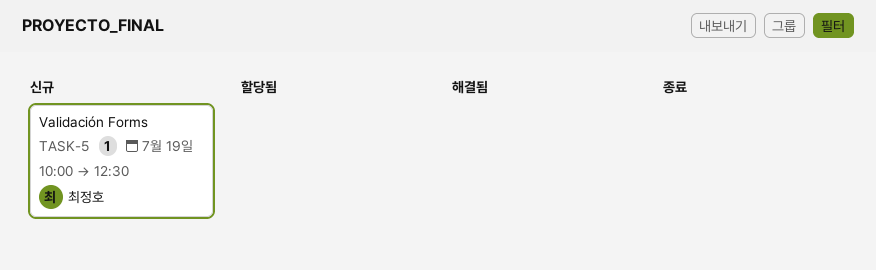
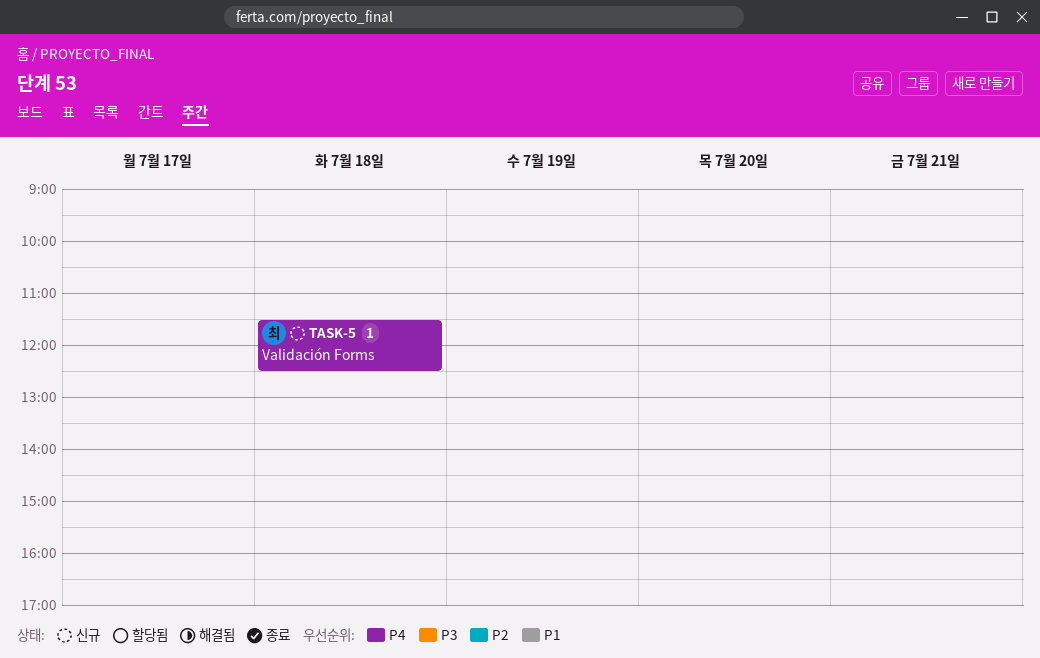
TASK-5, day: Jul 19 -> Jul 18
TASK-5, begins: 10:00 -> 11:30

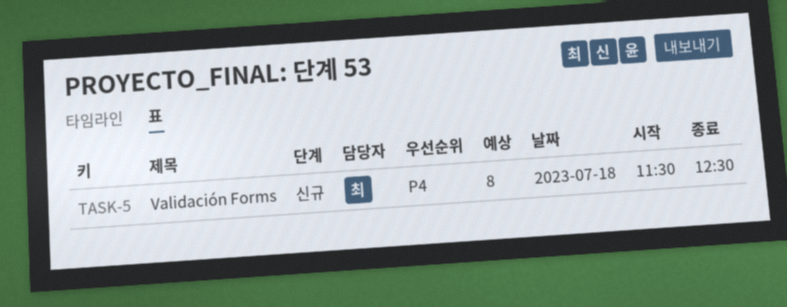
TASK-5, estimate: 1 -> 8

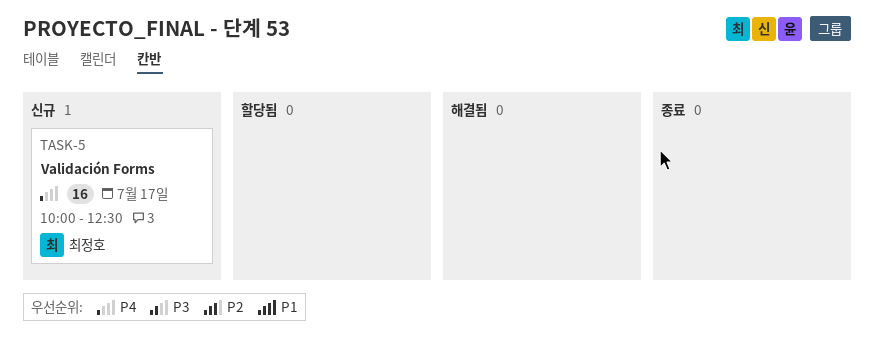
TASK-5, estimate: 8 -> 16
TASK-5, day: Jul 18 -> Jul 17
TASK-5, begins: 11:30 -> 10:00

